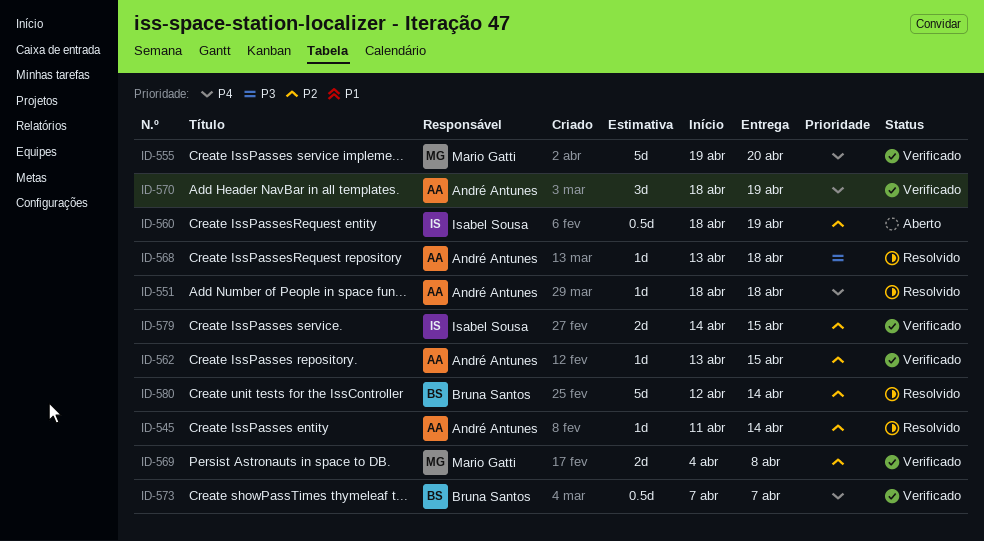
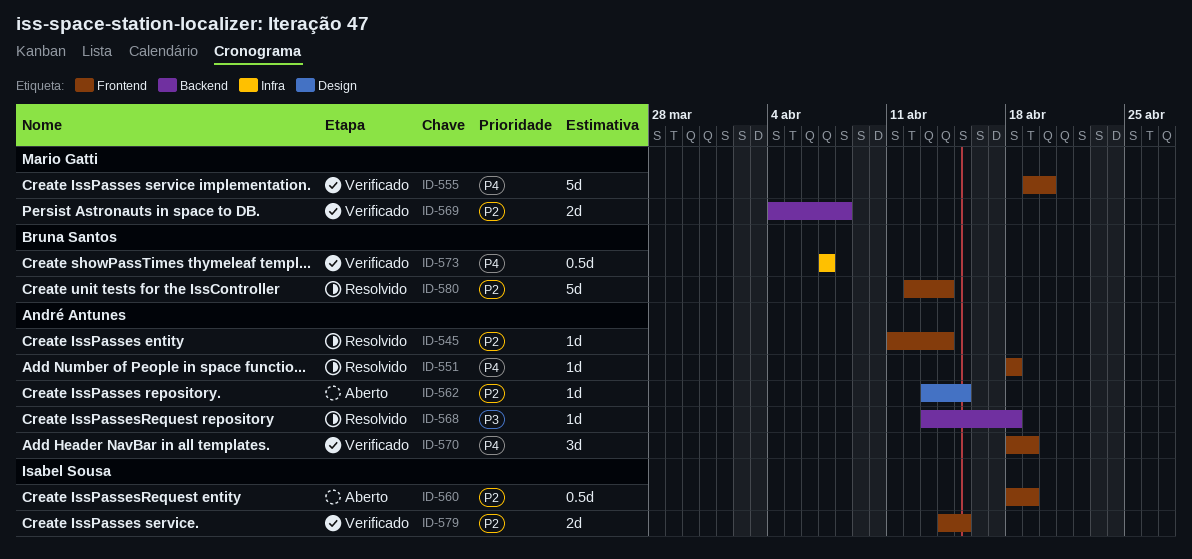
ID-562, status: Verificado -> Aberto

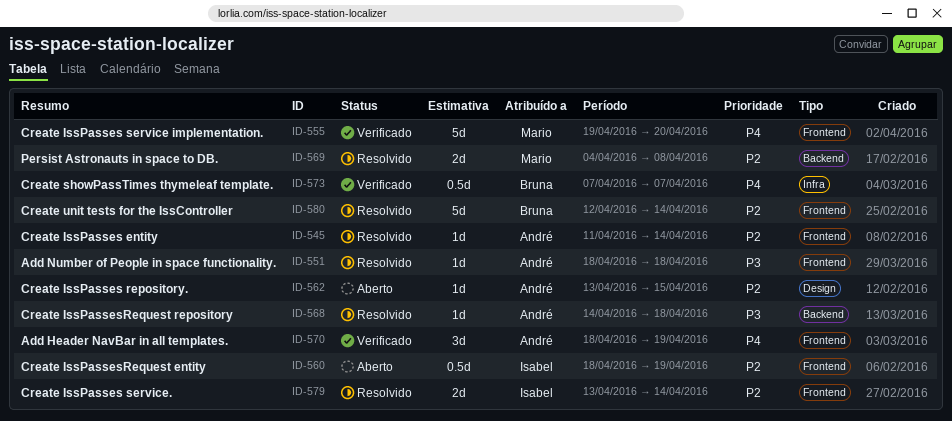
ID-551, priority: P4 -> P3
ID-568, start: Apr 13 -> Apr 14
ID-569, status: Verificado -> Resolvido
ID-579, status: Verificado -> Resolvido
ID-579, start: Apr 14 -> Apr 13
ID-579, due: Apr 15 -> Apr 14

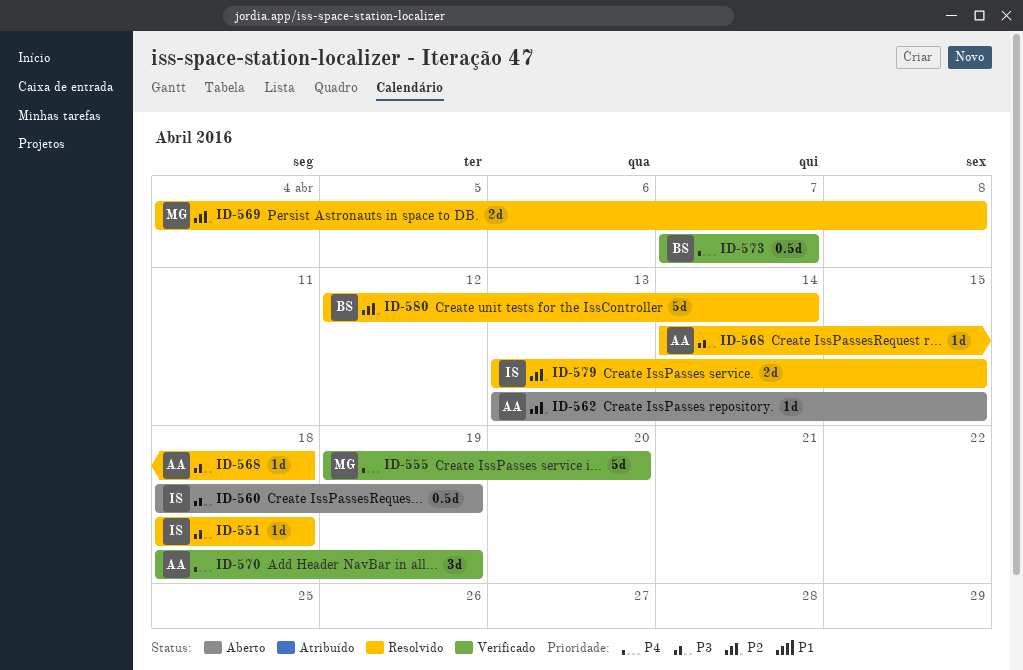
ID-545: present -> none
ID-551, owner: André -> Isabel
ID-560, priority: P2 -> P3
ID-579, due: Apr 14 -> Apr 15

